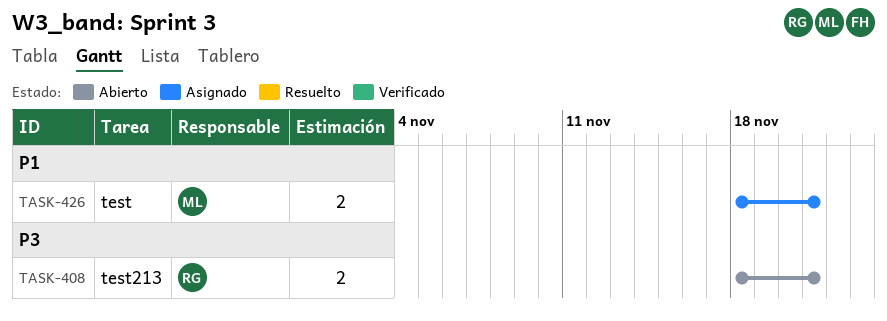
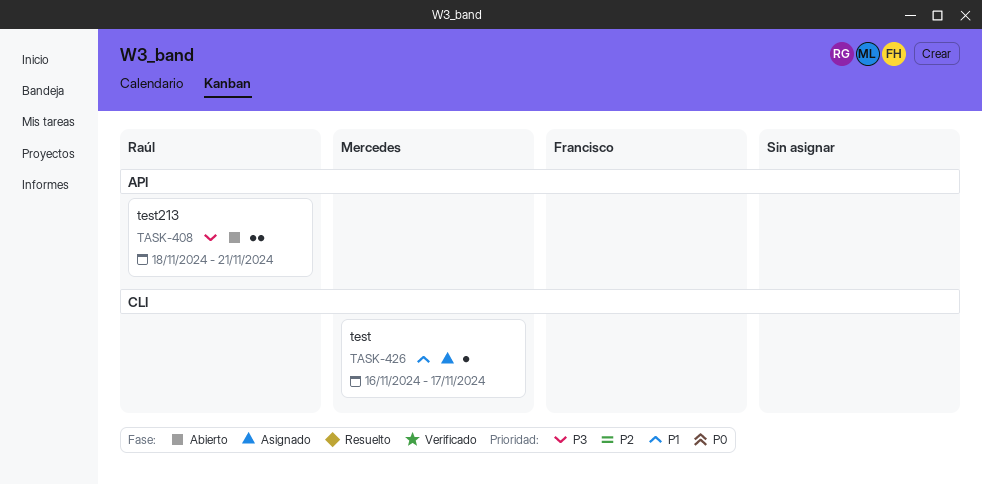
TASK-426, estimate: 2 -> 1
TASK-426, start: Nov 18 -> Nov 16
TASK-426, due: Nov 21 -> Nov 17

